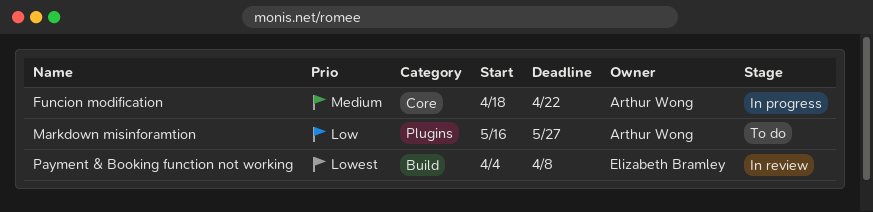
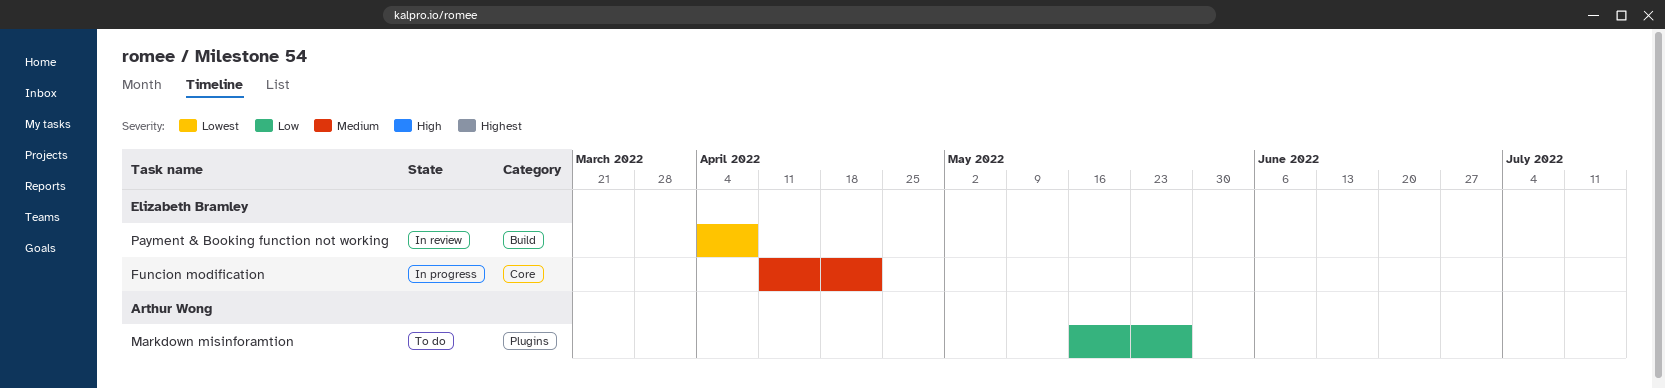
Funcion modification, owner: Arthur Wong -> Elizabeth Bramley
Funcion modification, start: Apr 18 -> Apr 11

